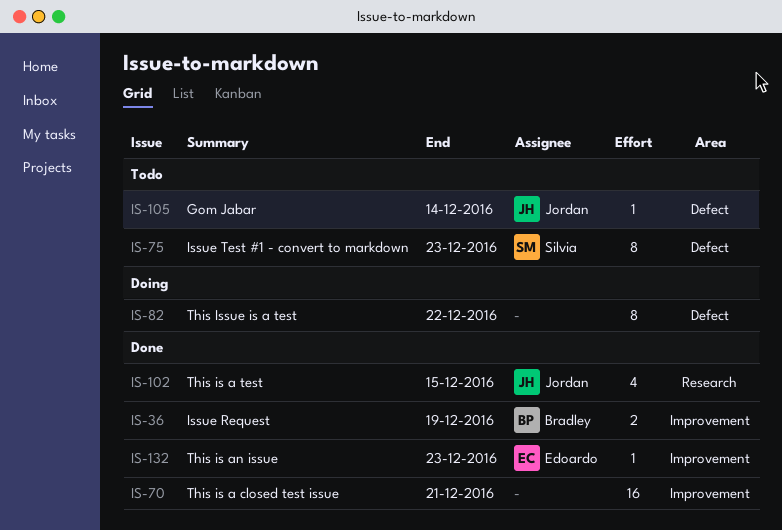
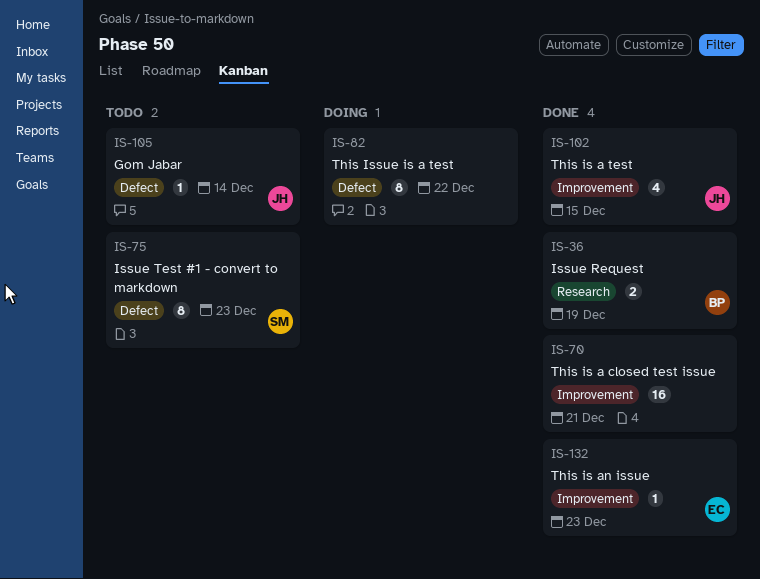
IS-36, label: Improvement -> Research
IS-102, label: Research -> Improvement

